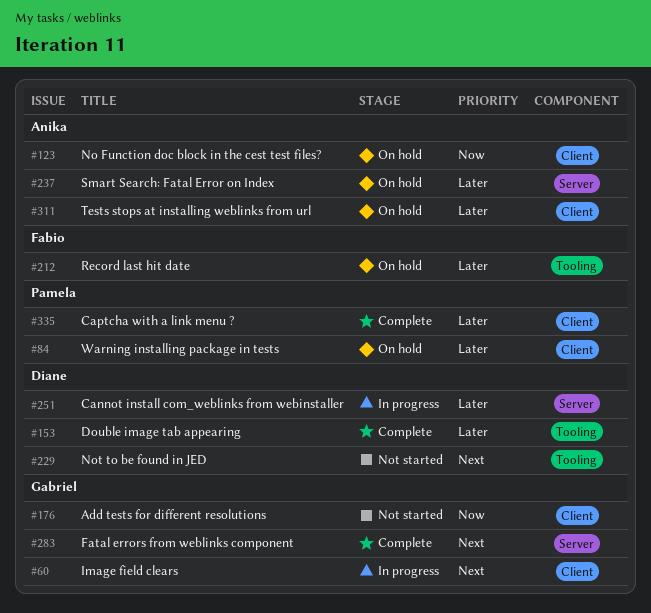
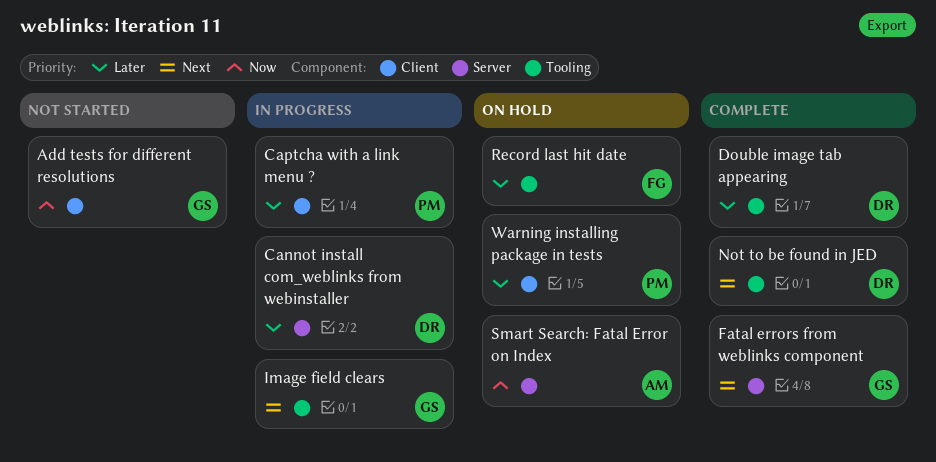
Captcha with a link menu ?, status: Complete -> In progress
Image field clears, label: Client -> Tooling
No Function doc block in the cest test files?: present -> none
Not to be found in JED, status: Not started -> Complete
Smart Search: Fatal Error on Index, priority: Later -> Now
Tests stops at installing weblinks from url: present -> none

